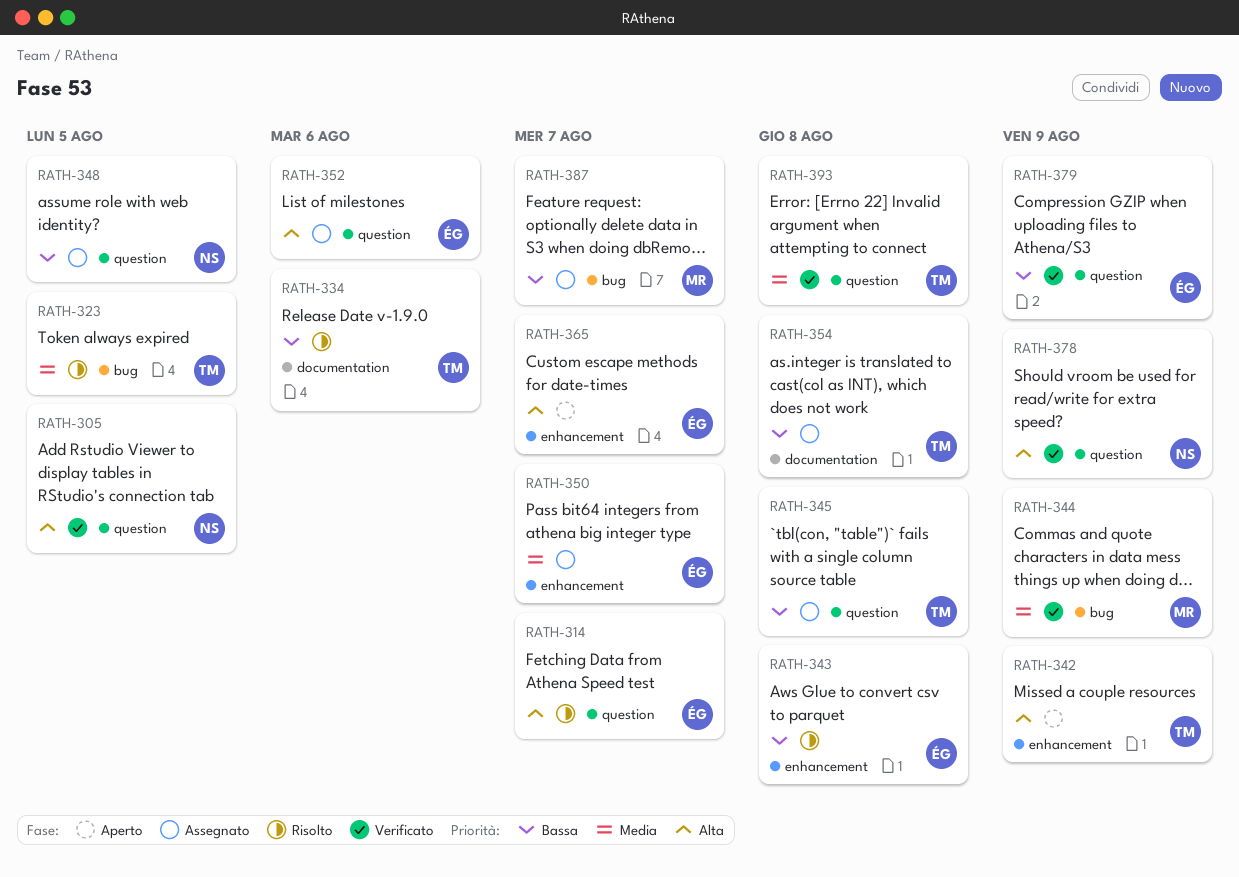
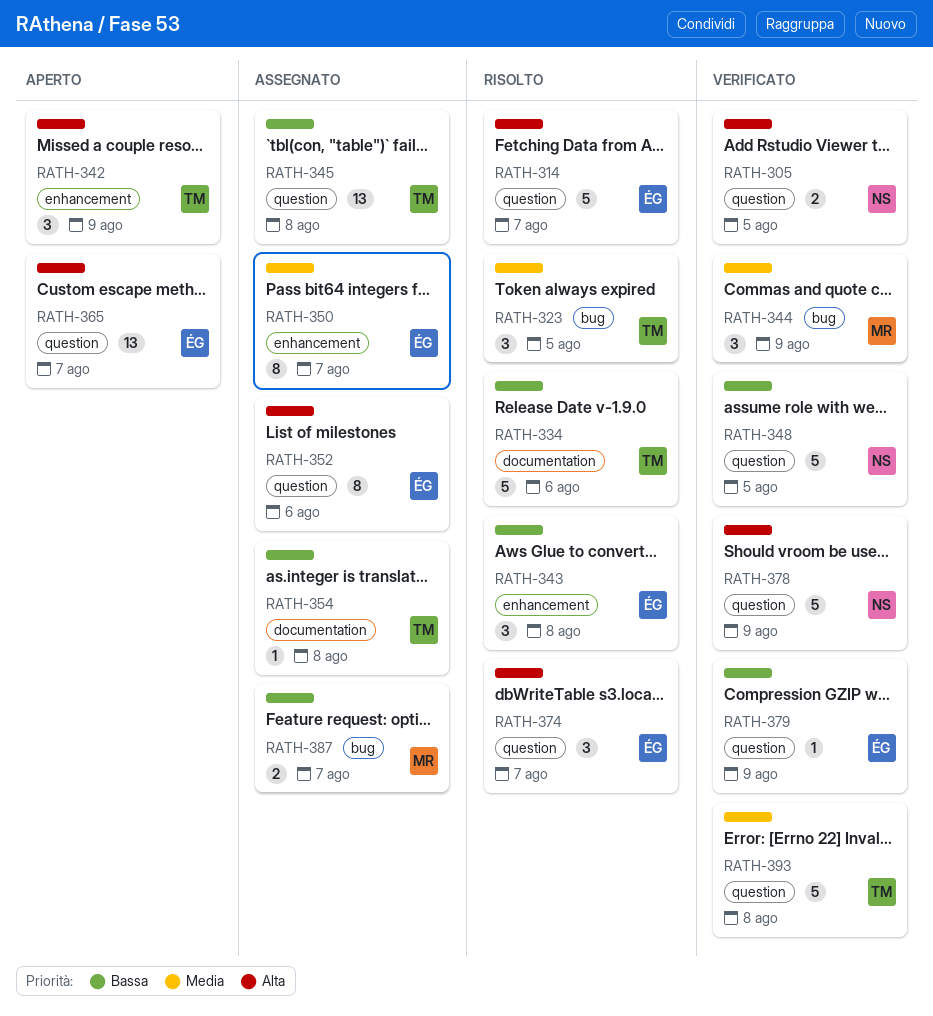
RATH-348, status: Assegnato -> Verificato
RATH-365, label: enhancement -> question
RATH-374: none -> present

